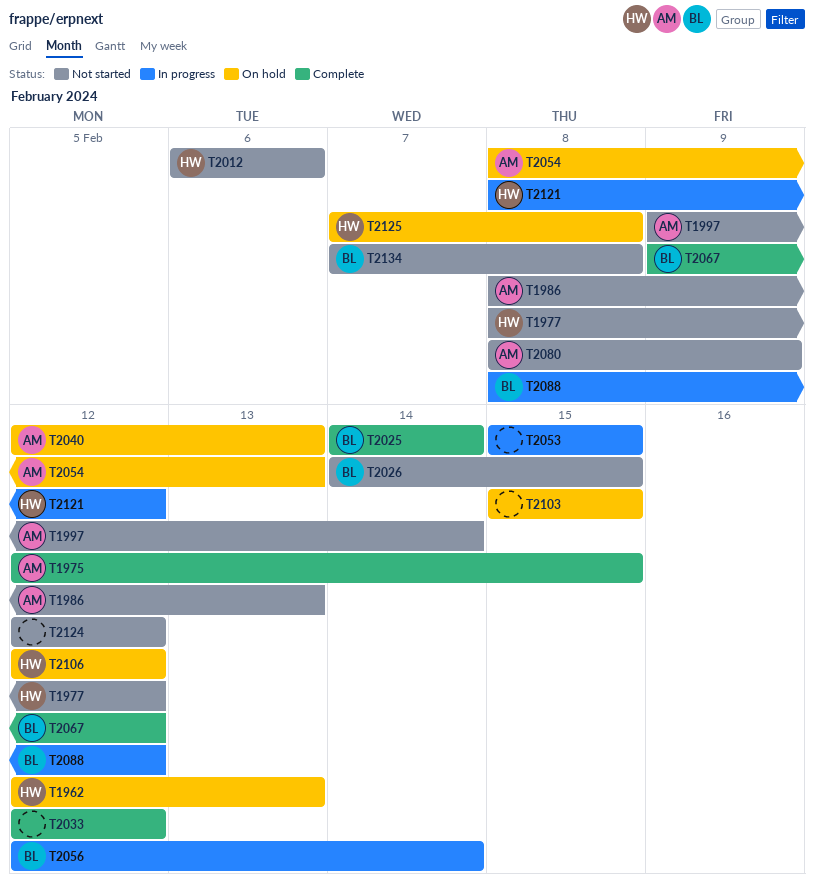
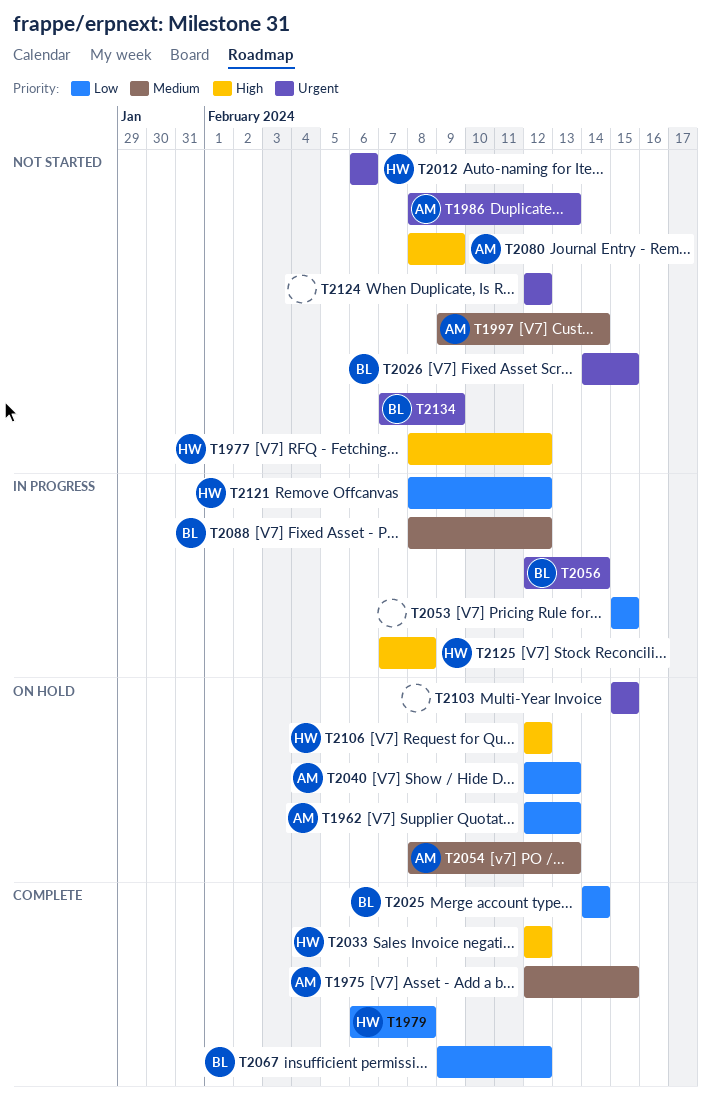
T1962, owner: HW -> AM
T1979: none -> present
T2033, owner: none -> HW
T2125, status: On hold -> In progress
T2134, due: Feb 8 -> Feb 9

